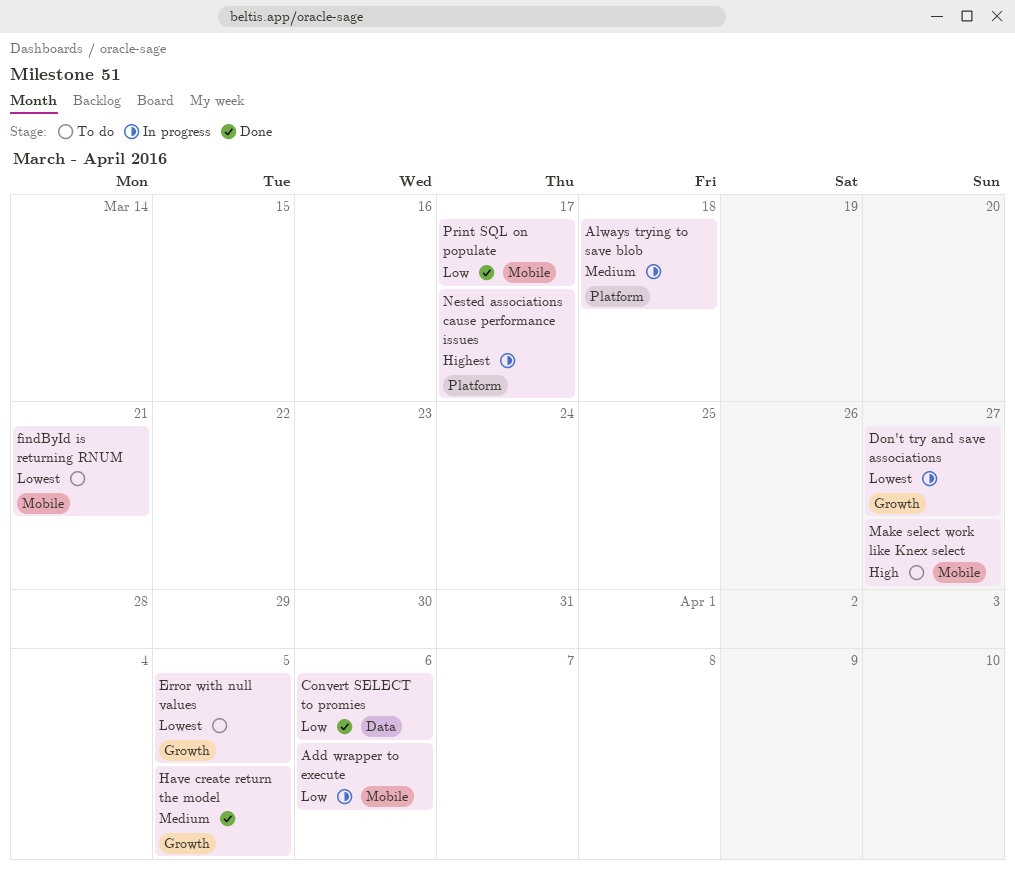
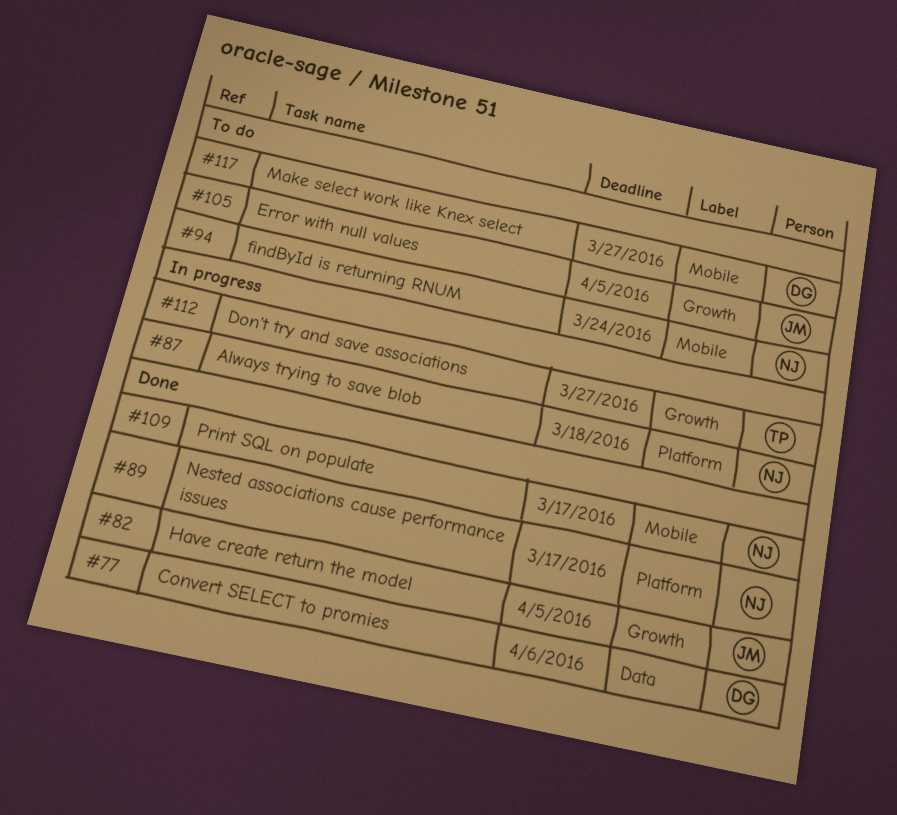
Add wrapper to execute: present -> none
findById is returning RNUM, due: Mar 21 -> Mar 24
Nested associations cause performance issues, status: In progress -> Done

